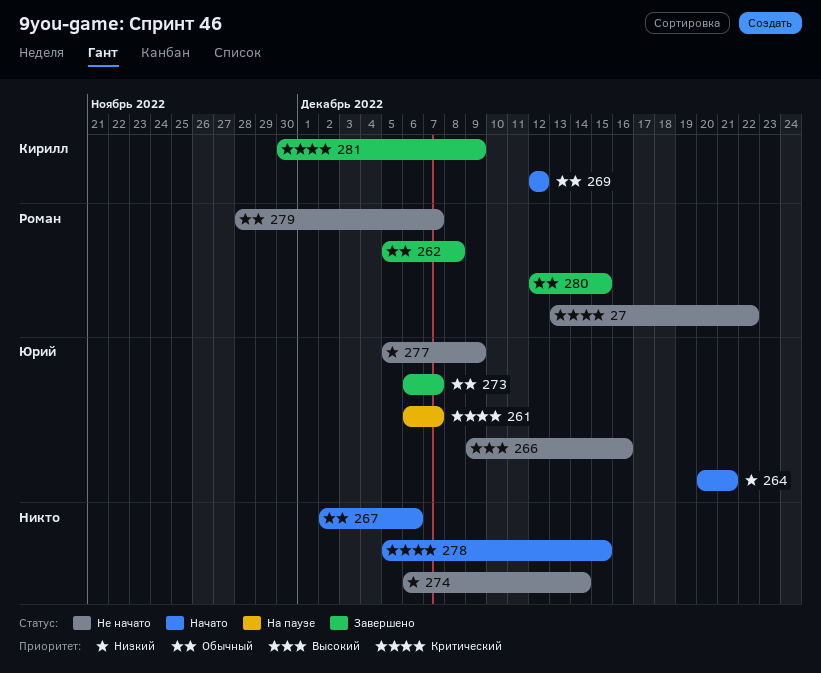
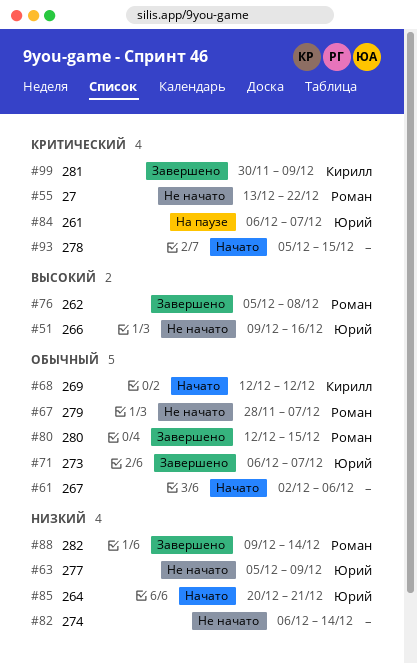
262, priority: Обычный -> Высокий
282: none -> present

